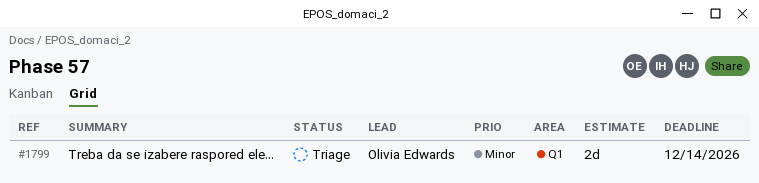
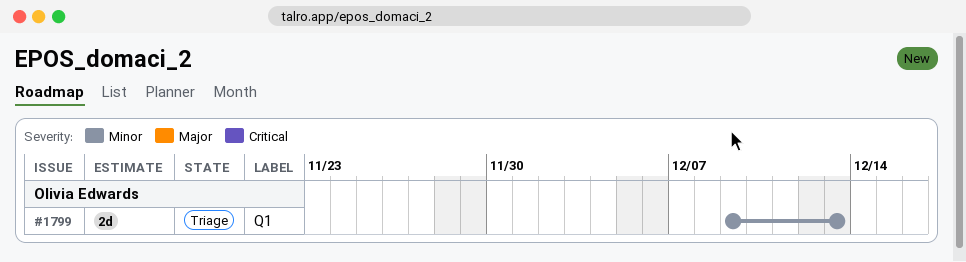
#1799, due: Dec 14 -> Dec 13

